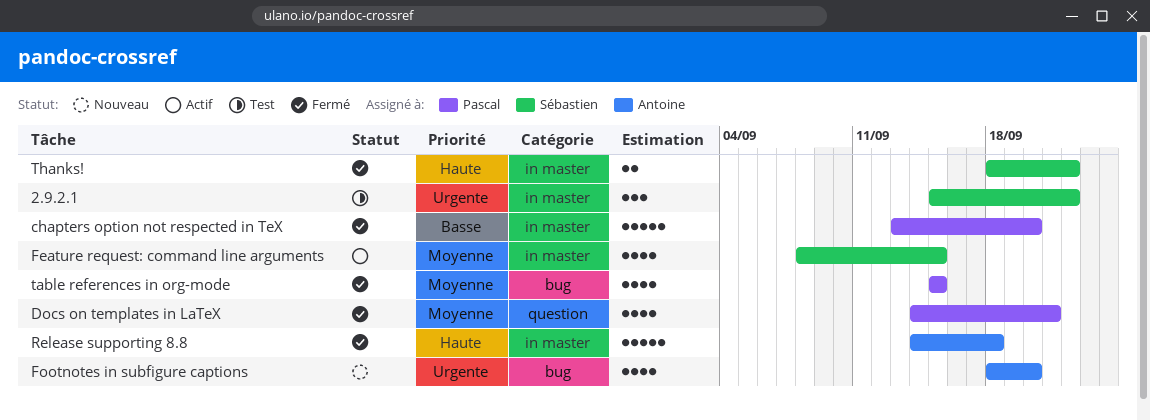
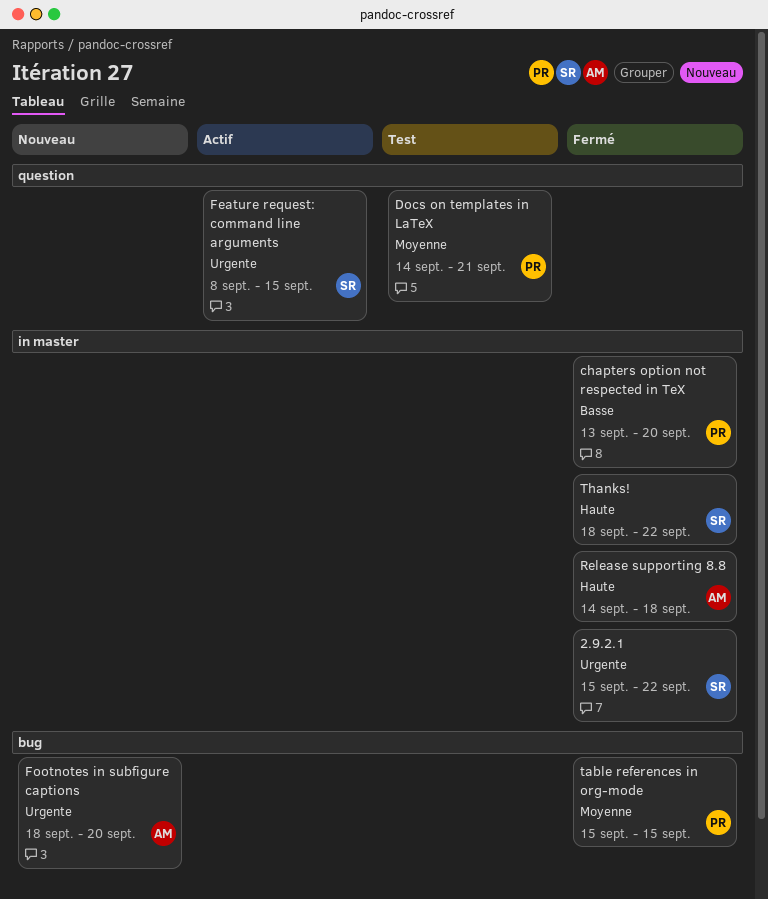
2.9.2.1, status: Test -> Fermé
Docs on templates in LaTeX, status: Fermé -> Test
Feature request: command line arguments, priority: Moyenne -> Urgente
Feature request: command line arguments, label: in master -> question

